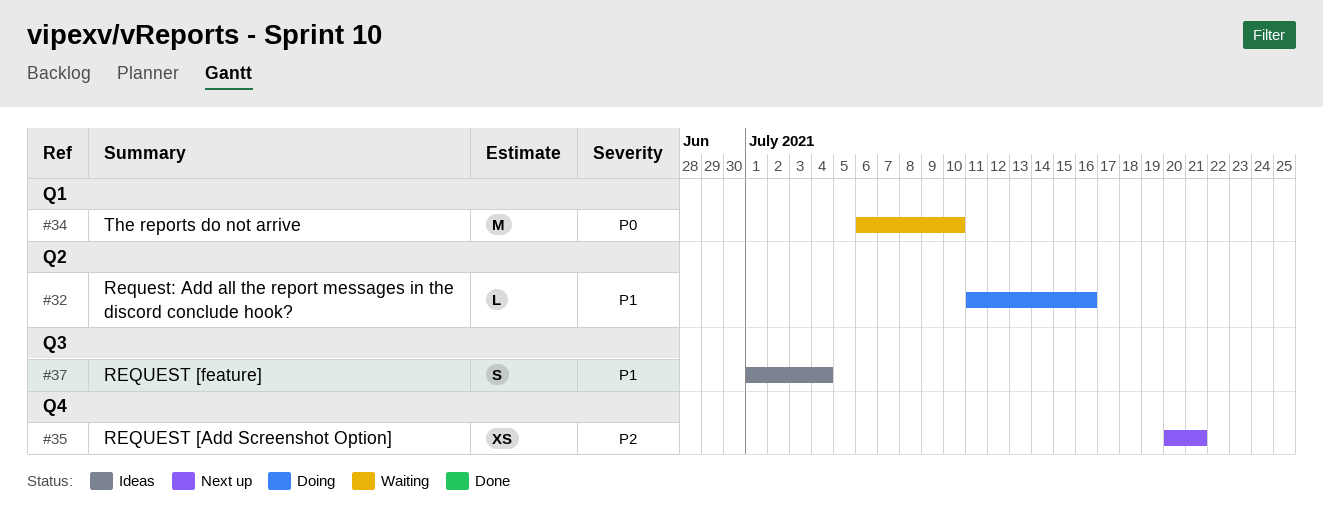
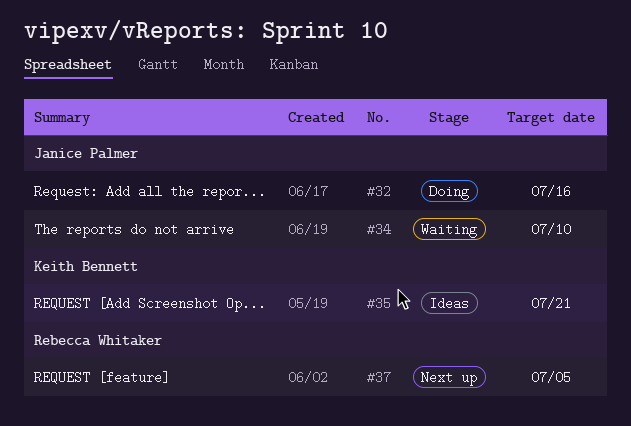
#35, status: Next up -> Ideas
#37, status: Ideas -> Next up
#37, due: Jul 4 -> Jul 5

